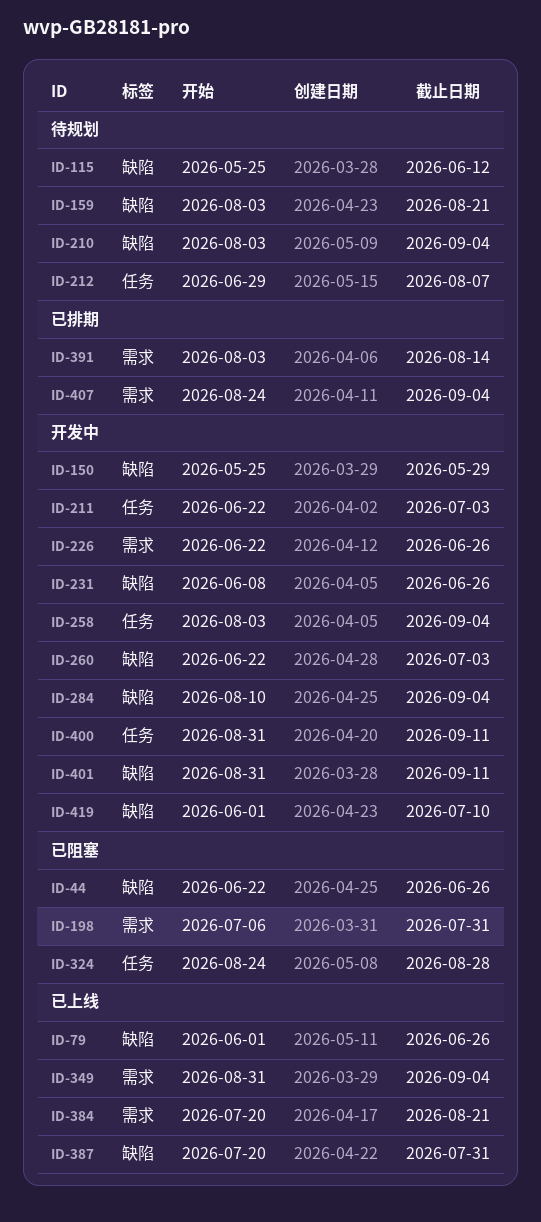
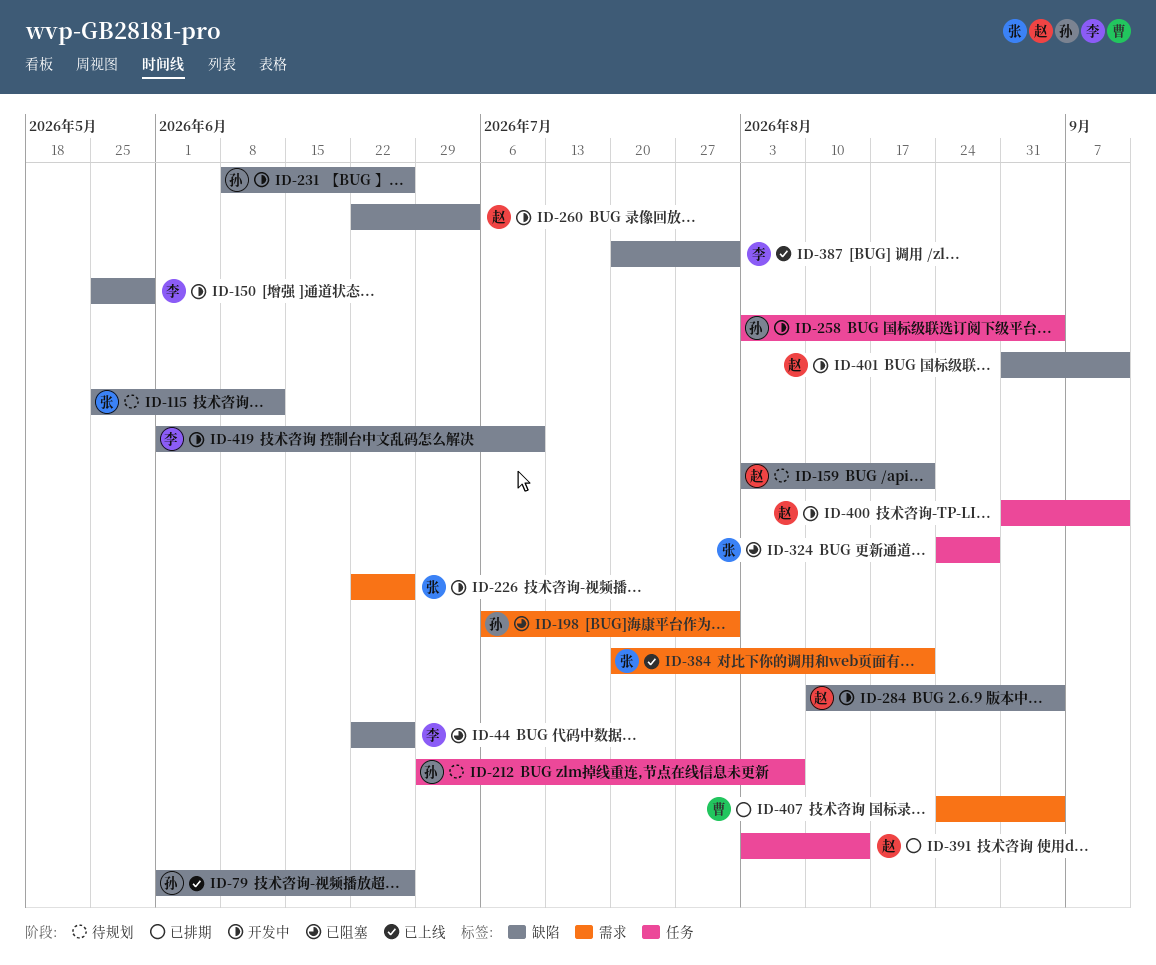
ID-210: present -> none
ID-211: present -> none
ID-349: present -> none
ID-391, label: 需求 -> 任务

